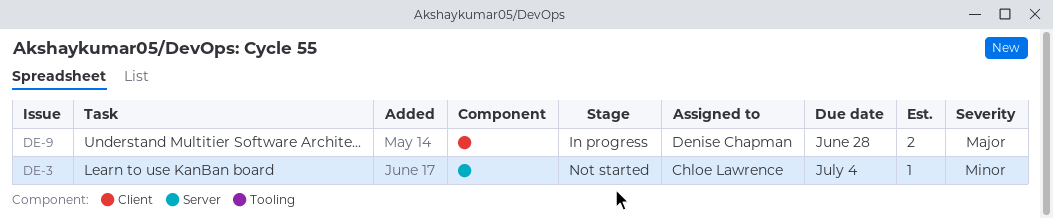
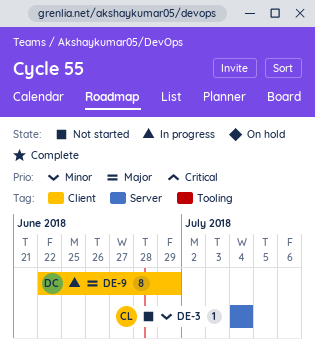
DE-9, estimate: 2 -> 8
DE-9, due: Jun 28 -> Jun 29

